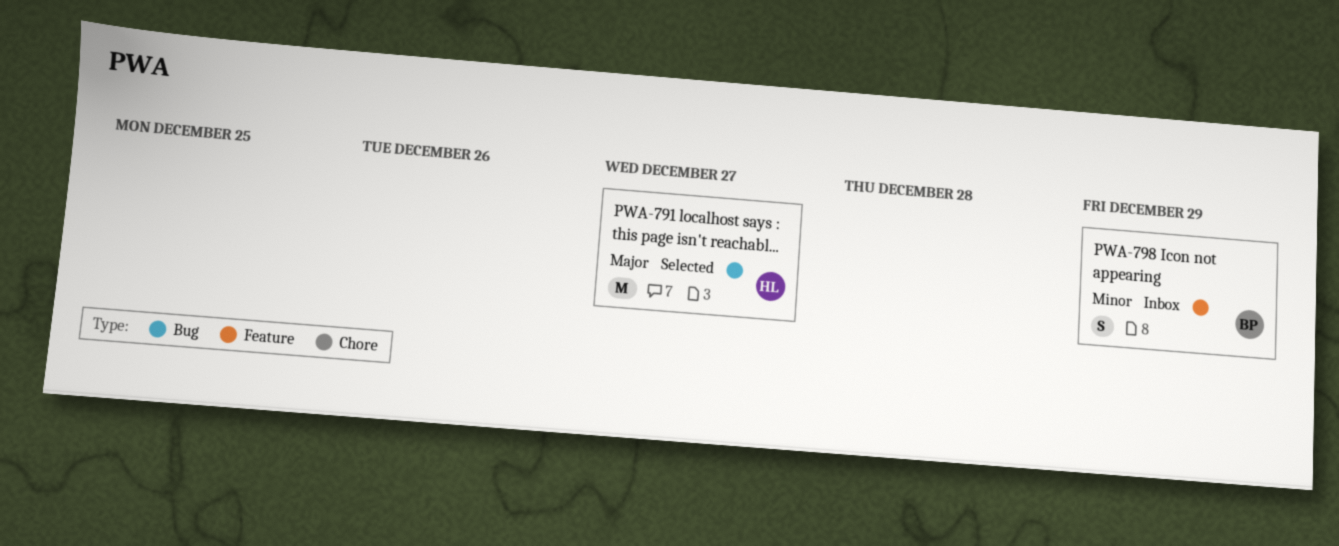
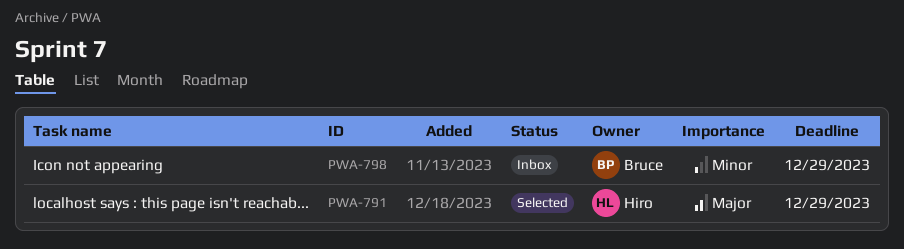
PWA-791, due: Dec 27 -> Dec 29

